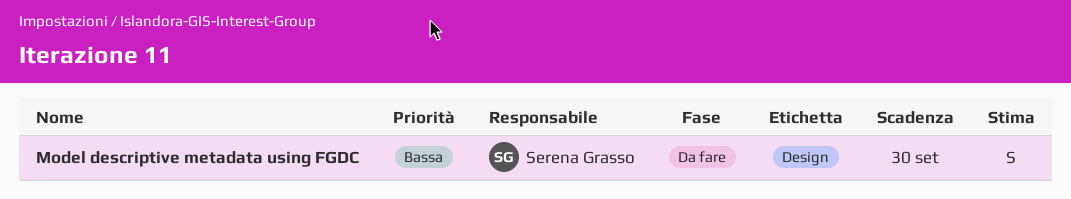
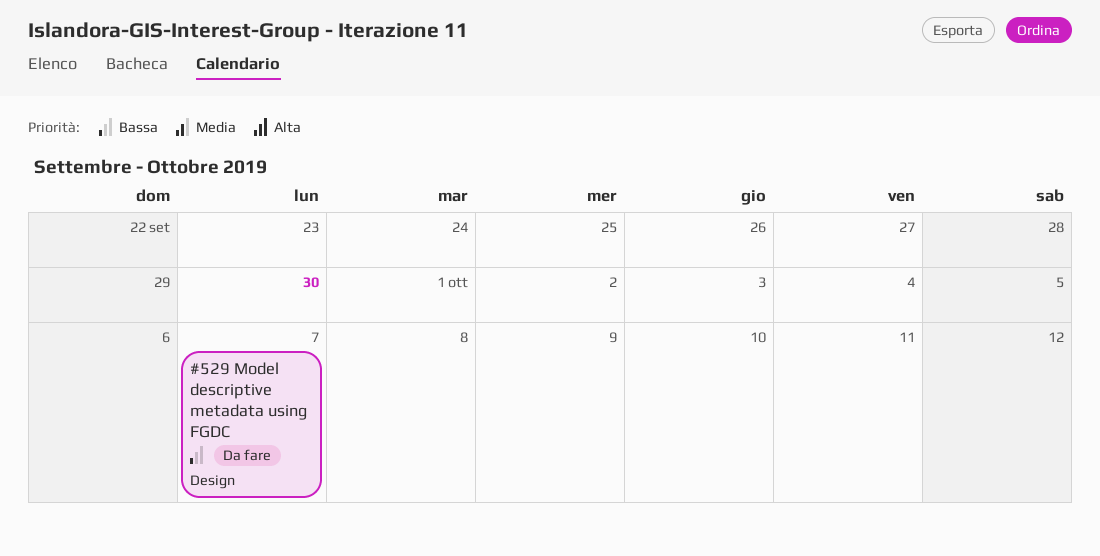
Model descriptive metadata using FGDC, due: Sep 30 -> Oct 7

